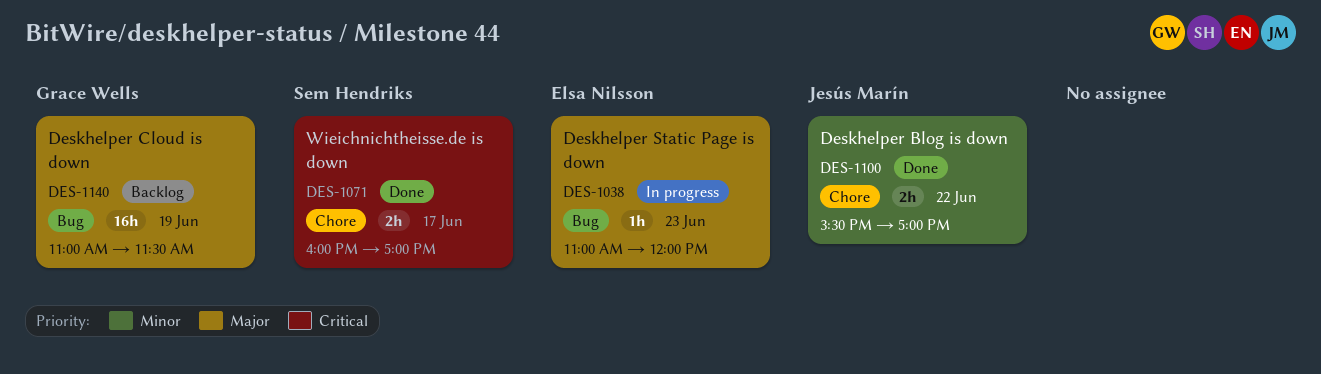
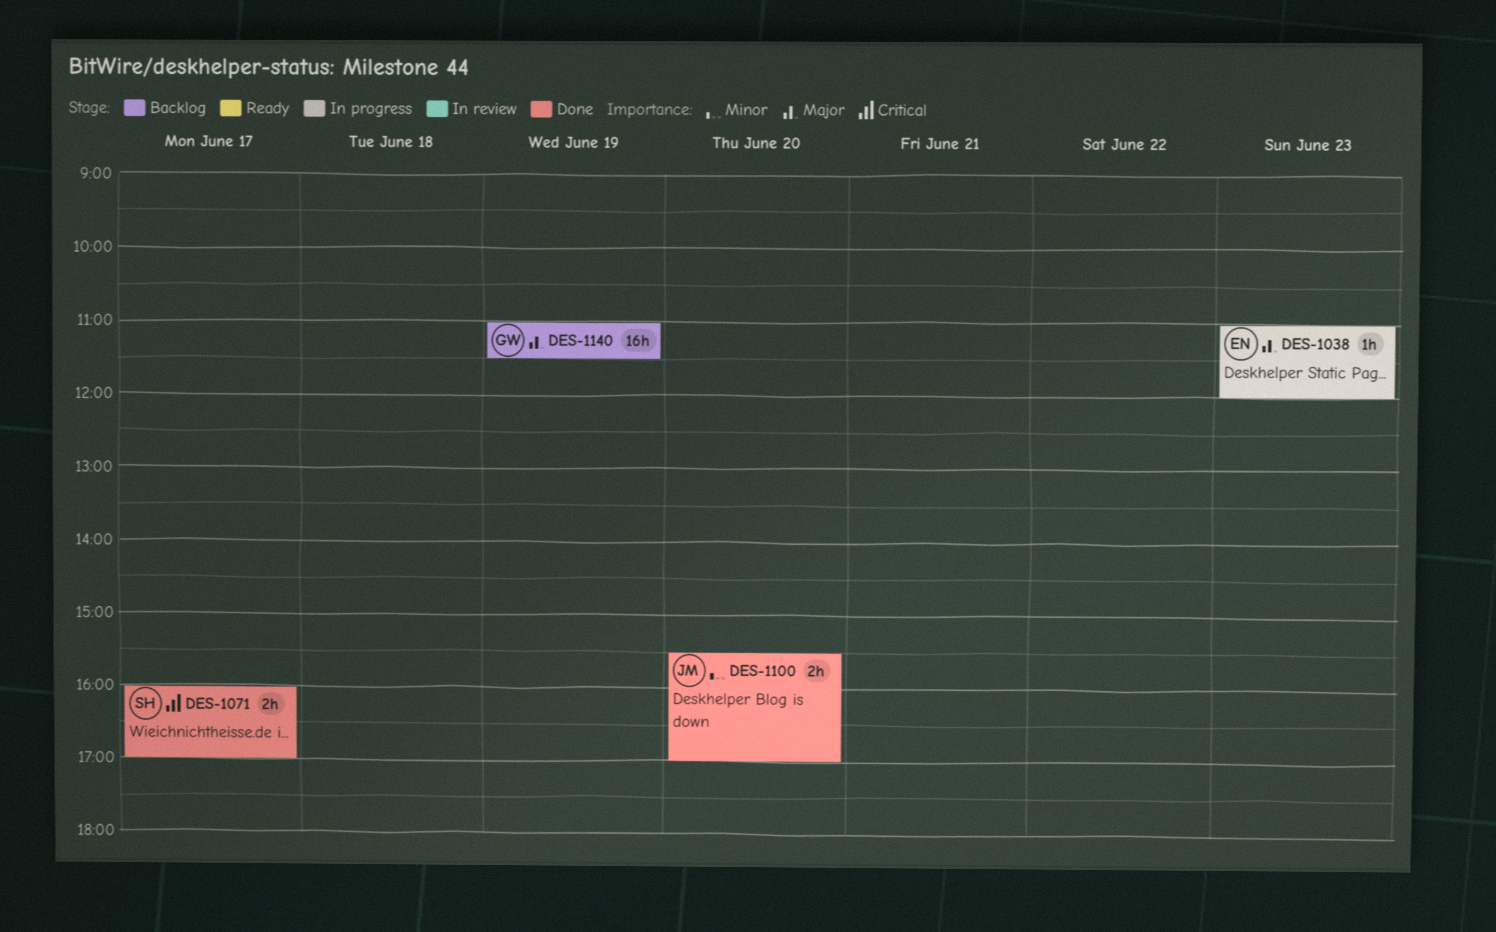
DES-1100, day: Jun 22 -> Jun 20

